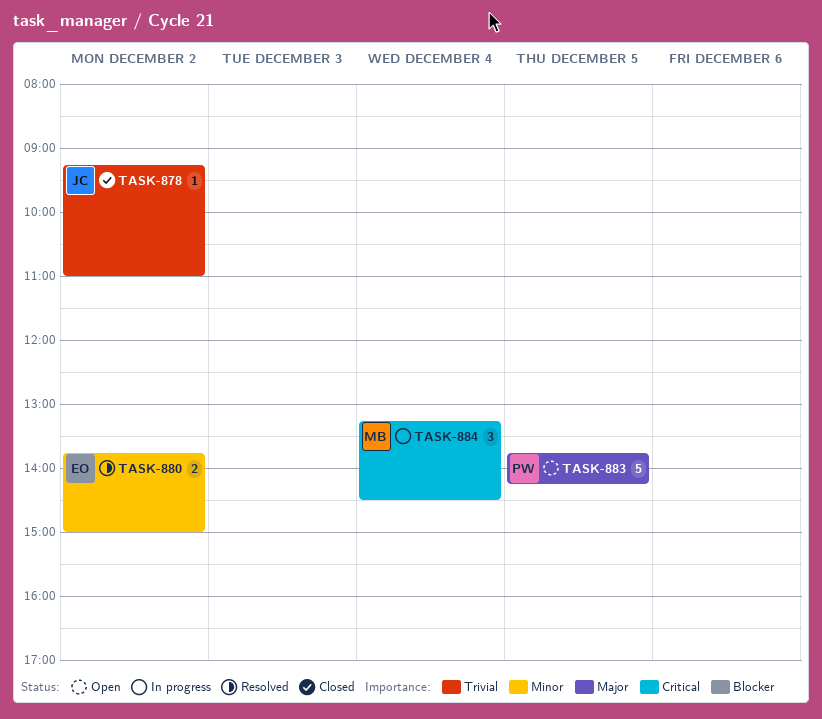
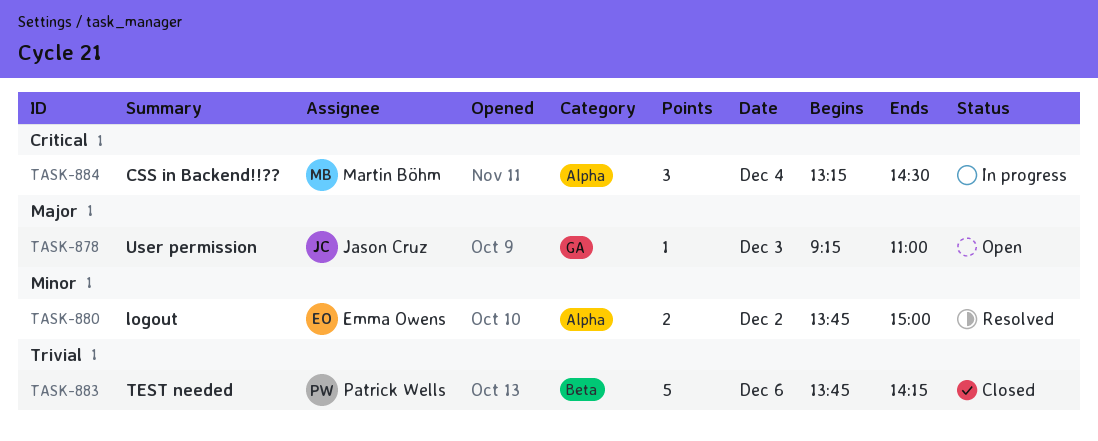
TASK-878, status: Closed -> Open
TASK-878, priority: Trivial -> Major
TASK-878, day: Dec 2 -> Dec 3
TASK-883, status: Open -> Closed
TASK-883, priority: Major -> Trivial
TASK-883, day: Dec 5 -> Dec 6

